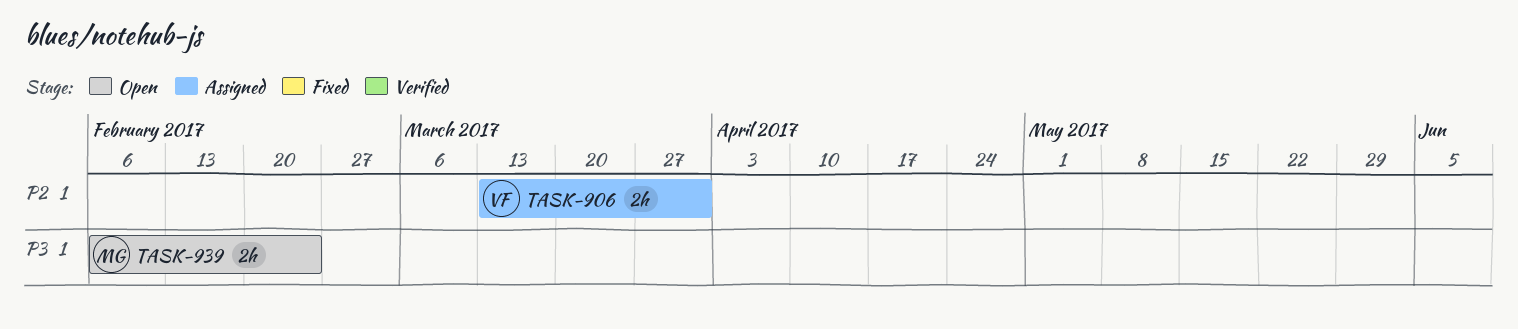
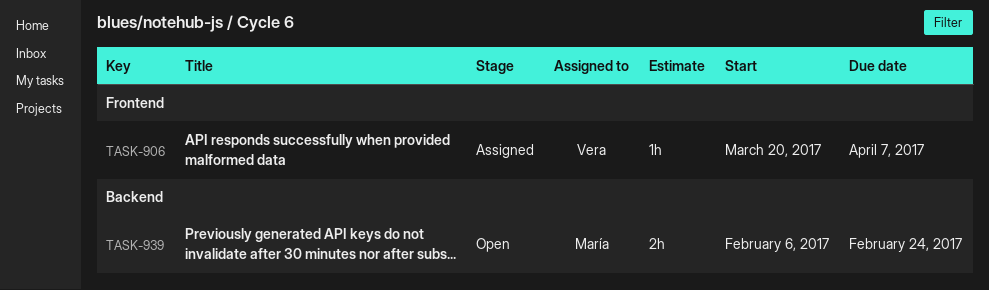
TASK-906, estimate: 2h -> 1h
TASK-906, start: Mar 13 -> Mar 20
TASK-906, due: Mar 31 -> Apr 7

